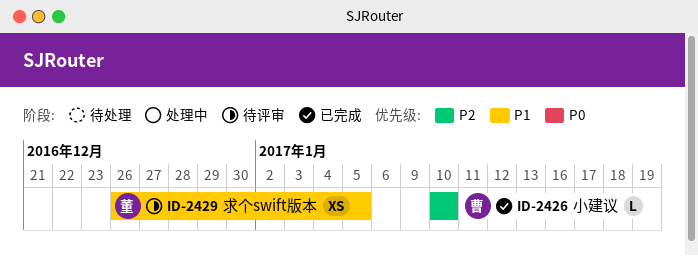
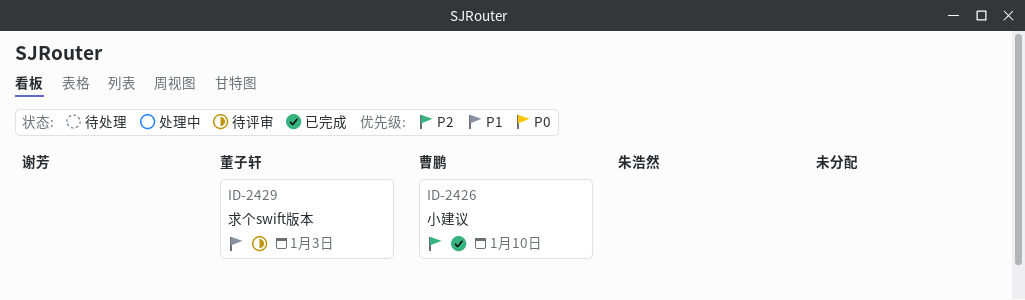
ID-2429, due: Jan 5 -> Jan 3

